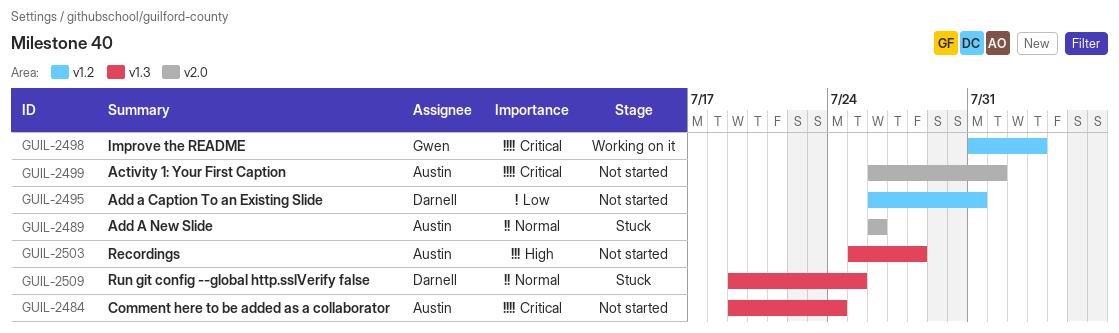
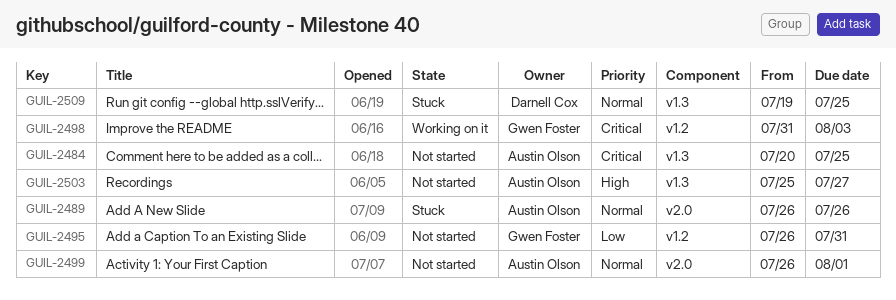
GUIL-2484, start: Jul 19 -> Jul 20
GUIL-2484, due: Jul 24 -> Jul 25
GUIL-2495, owner: Darnell Cox -> Gwen Foster
GUIL-2499, priority: Critical -> Normal
GUIL-2503, due: Jul 28 -> Jul 27

